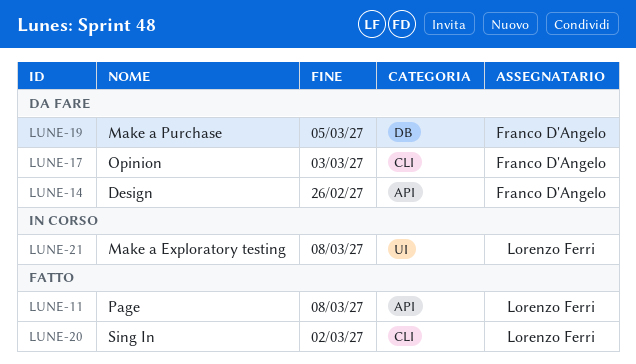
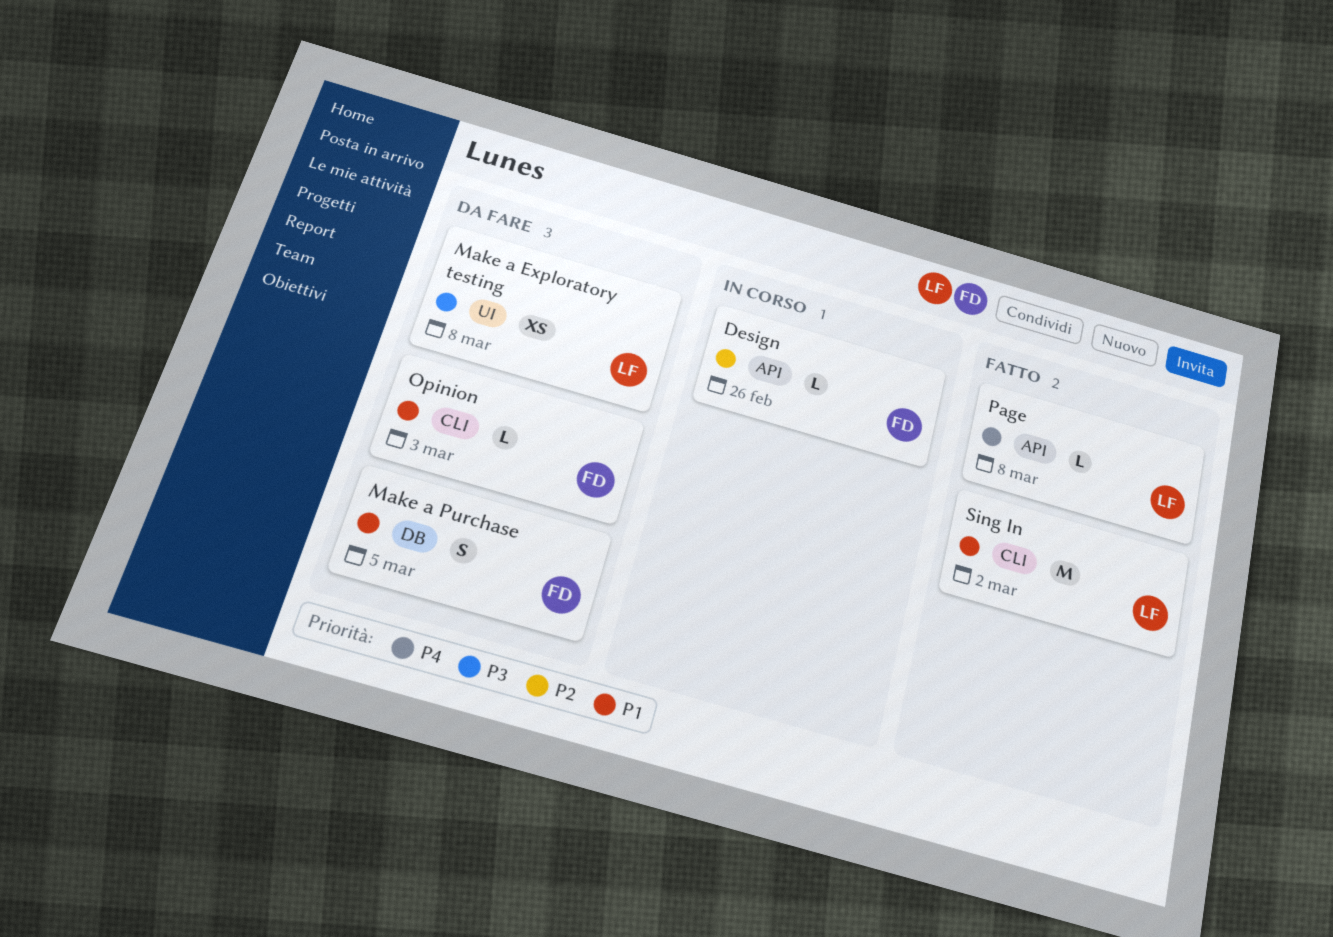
Design, status: Da fare -> In corso
Make a Exploratory testing, status: In corso -> Da fare

